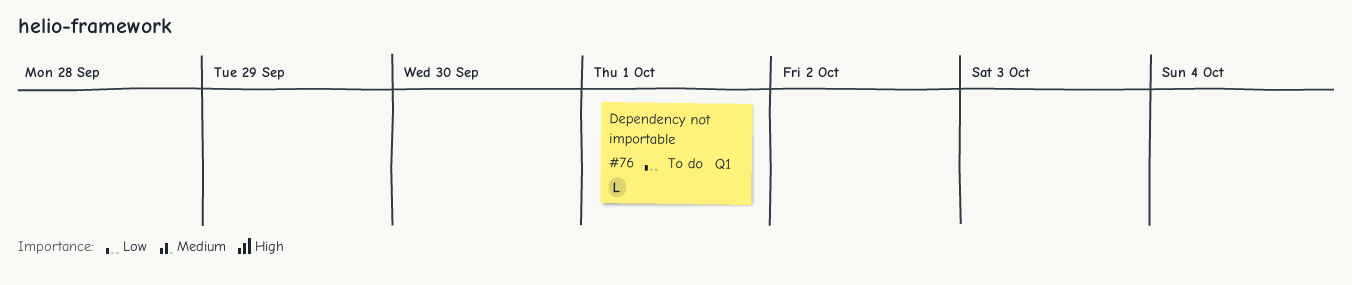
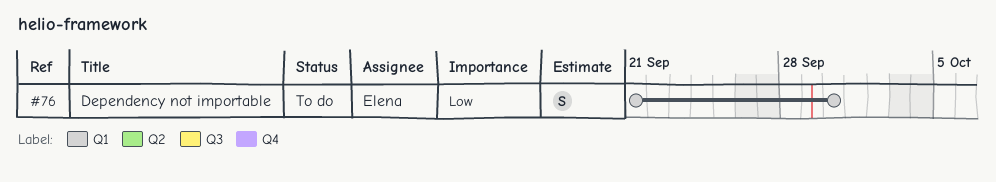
#76, estimate: L -> S
#76, due: Oct 1 -> Sep 30

